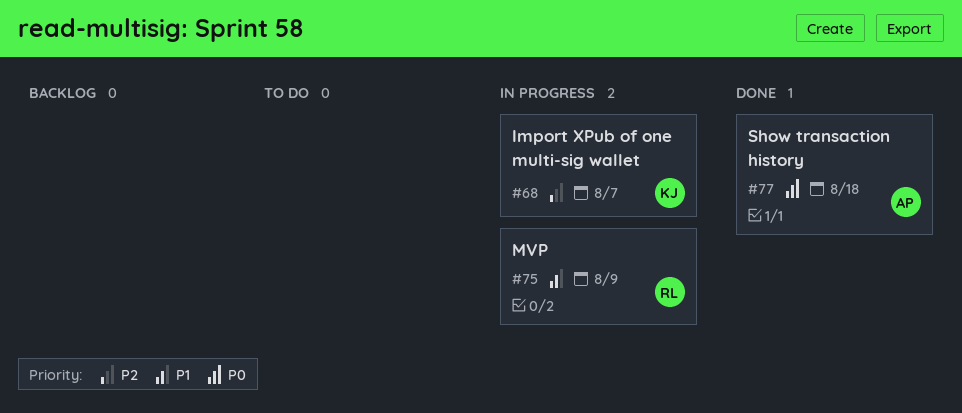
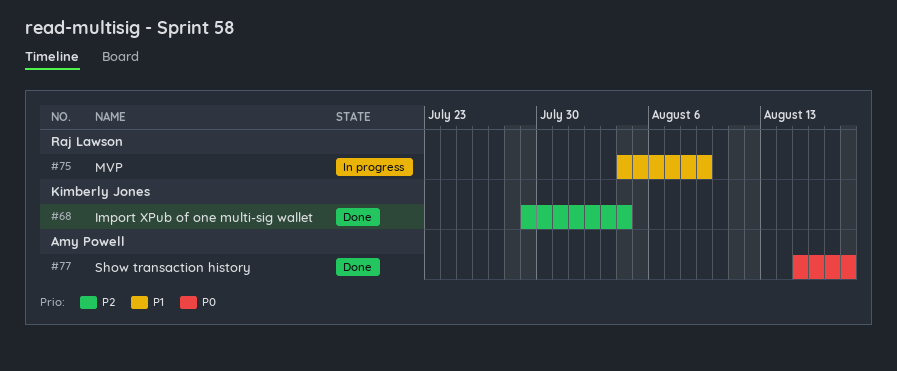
#68, status: In progress -> Done
#68, due: Aug 7 -> Aug 4

